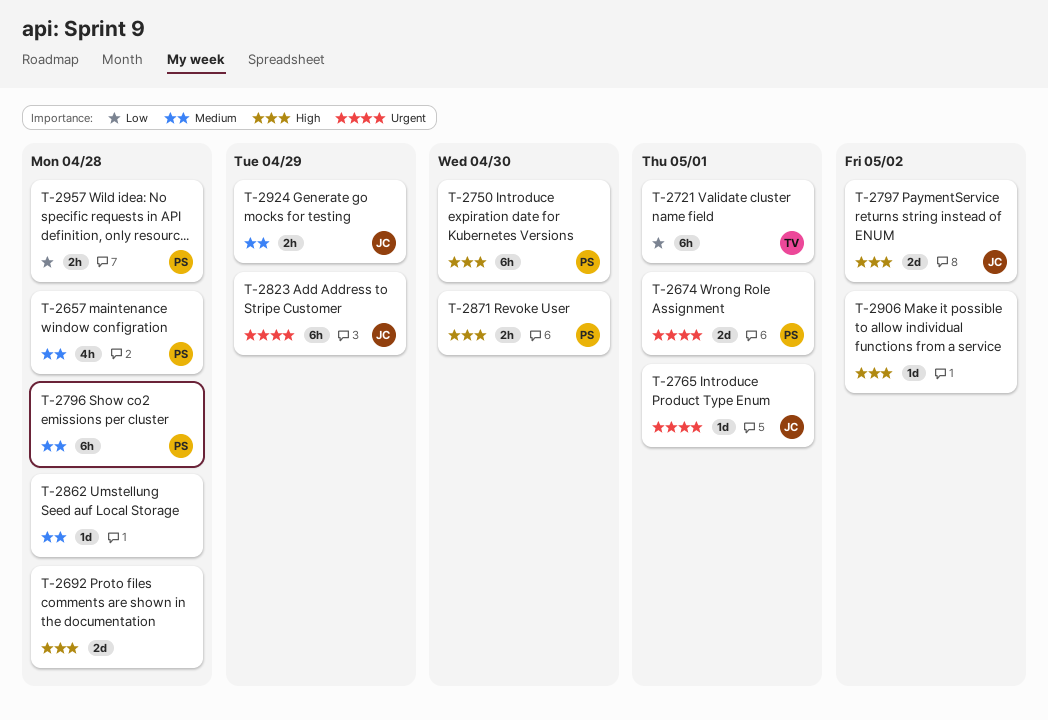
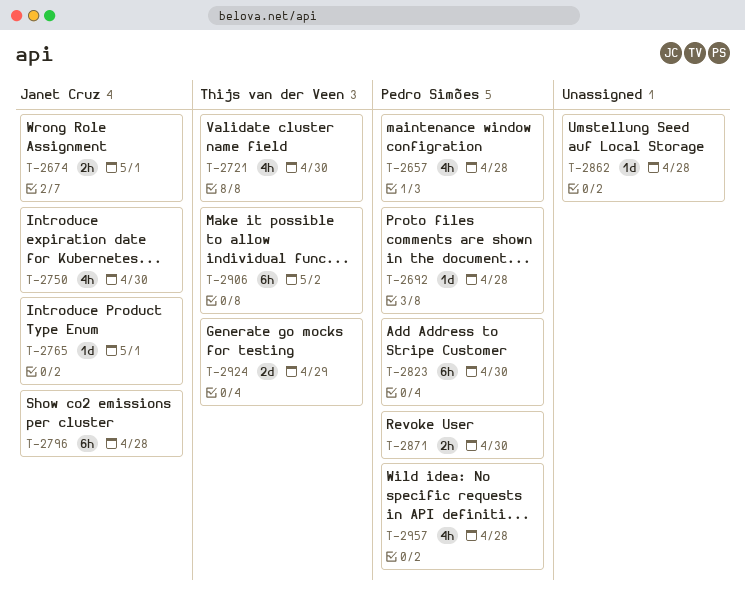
T-2674, owner: Pedro Simões -> Janet Cruz
T-2674, estimate: 2d -> 2h
T-2692, owner: none -> Pedro Simões
T-2692, estimate: 2d -> 1d
T-2721, estimate: 6h -> 4h
T-2721, due: May 1 -> Apr 30
T-2750, owner: Pedro Simões -> Janet Cruz
T-2750, estimate: 6h -> 4h
T-2796, owner: Pedro Simões -> Janet Cruz
T-2797: present -> none
T-2823, owner: Janet Cruz -> Pedro Simões
T-2823, due: Apr 29 -> Apr 30
T-2906, owner: none -> Thijs van der Veen
T-2906, estimate: 1d -> 6h
T-2924, owner: Janet Cruz -> Thijs van der Veen
T-2924, estimate: 2h -> 2d
T-2957, estimate: 2h -> 4h

